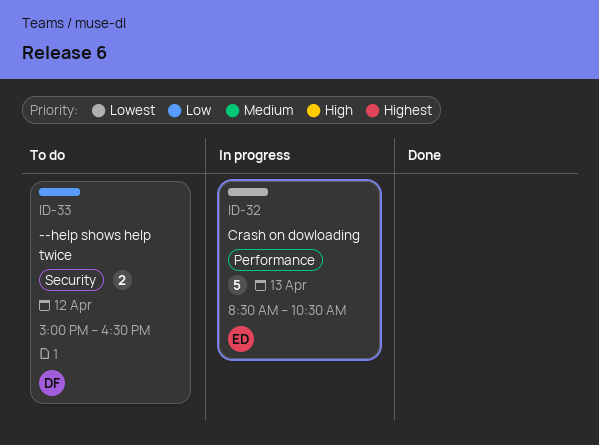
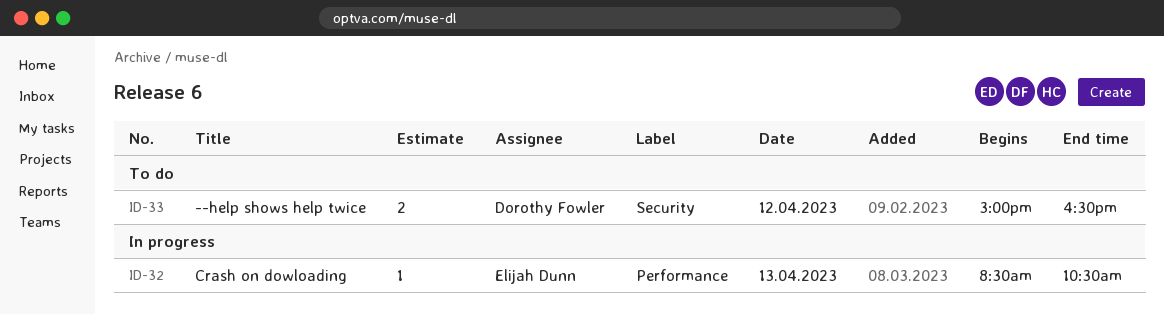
ID-32, estimate: 5 -> 1

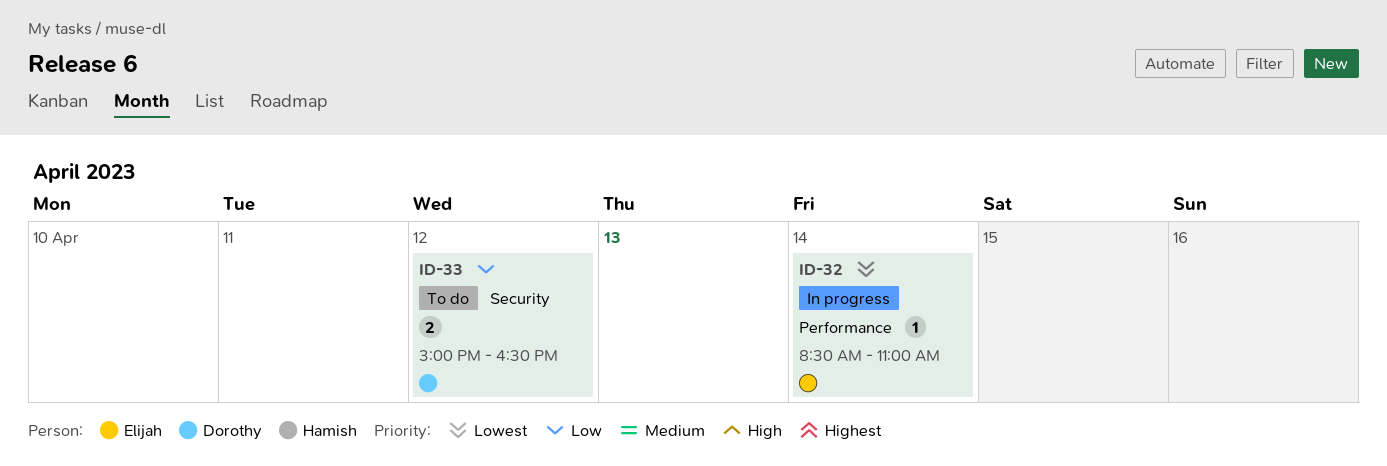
ID-32, day: Apr 13 -> Apr 14
ID-32, ends: 10:30 -> 11:00

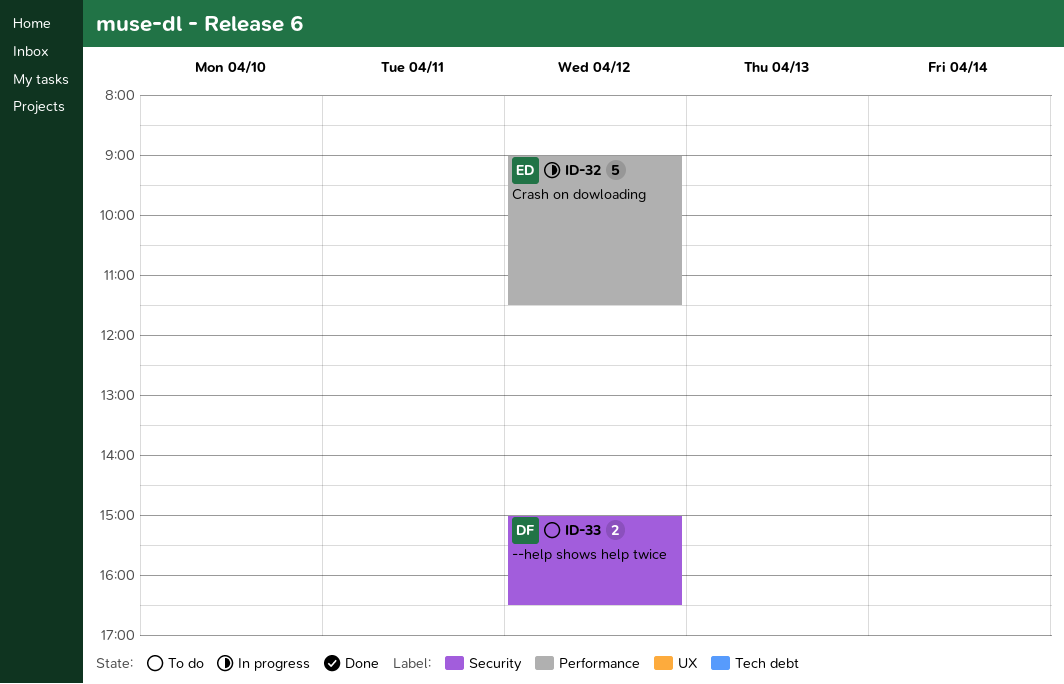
ID-32, estimate: 1 -> 5
ID-32, day: Apr 14 -> Apr 12
ID-32, begins: 08:30 -> 09:00
ID-32, ends: 11:00 -> 11:30

